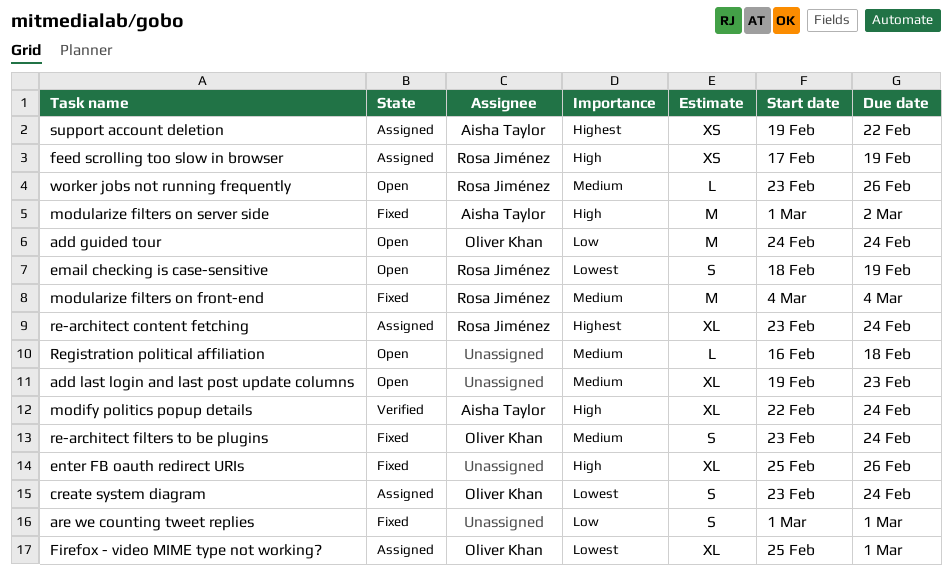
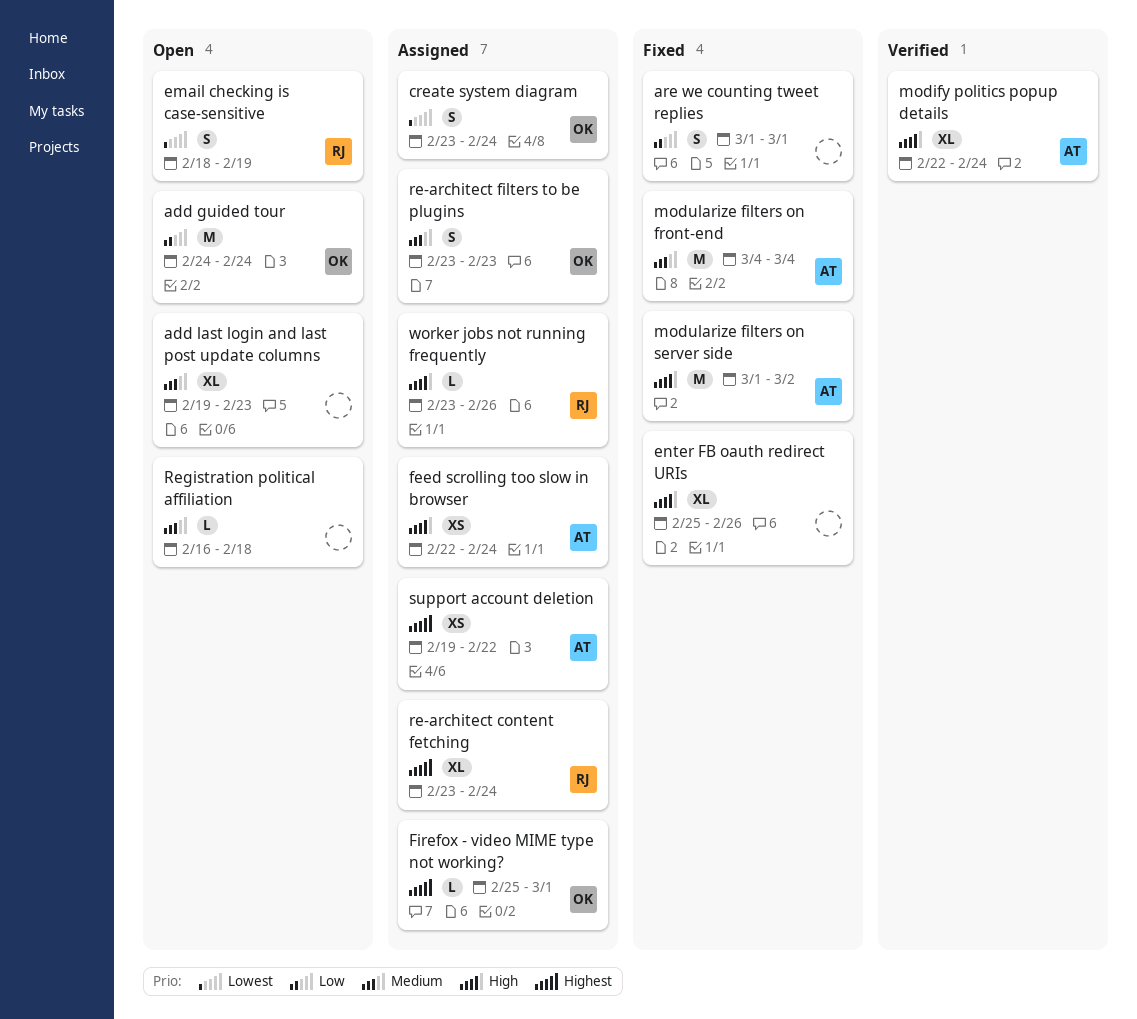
feed scrolling too slow in browser, owner: Rosa Jiménez -> Aisha Taylor
feed scrolling too slow in browser, start: Feb 17 -> Feb 22
feed scrolling too slow in browser, due: Feb 19 -> Feb 24
Firefox - video MIME type not working?, priority: Lowest -> Highest
Firefox - video MIME type not working?, estimate: XL -> L
modularize filters on front-end, owner: Rosa Jiménez -> Aisha Taylor
re-architect filters to be plugins, status: Fixed -> Assigned
re-architect filters to be plugins, due: Feb 24 -> Feb 23
worker jobs not running frequently, status: Open -> Assigned
worker jobs not running frequently, priority: Medium -> High

